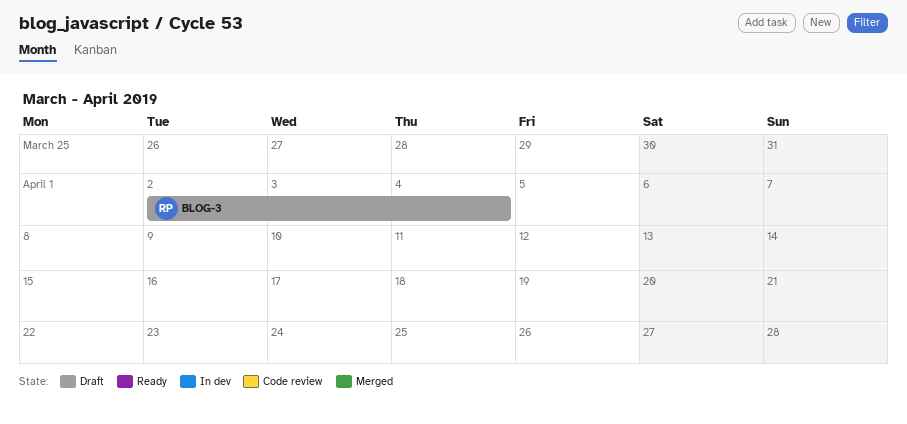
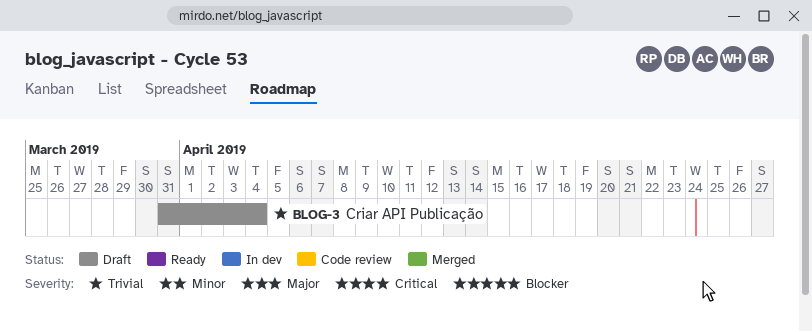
BLOG-3, start: Apr 2 -> Mar 31

